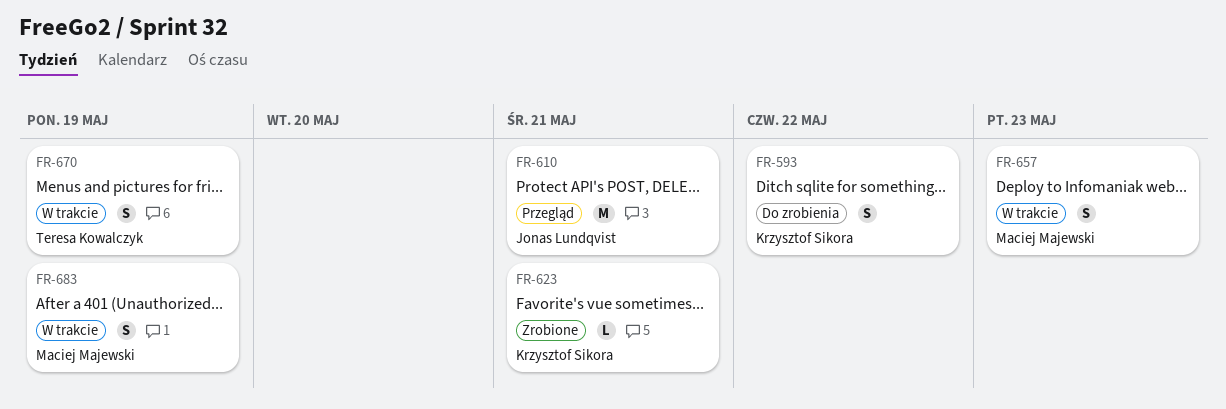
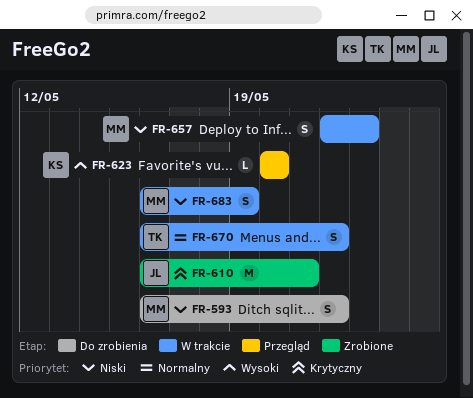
FR-593, owner: Krzysztof Sikora -> Maciej Majewski
FR-610, status: Przegląd -> Zrobione
FR-623, status: Zrobione -> Przegląd
FR-623, due: May 21 -> May 20
FR-670, due: May 19 -> May 22

